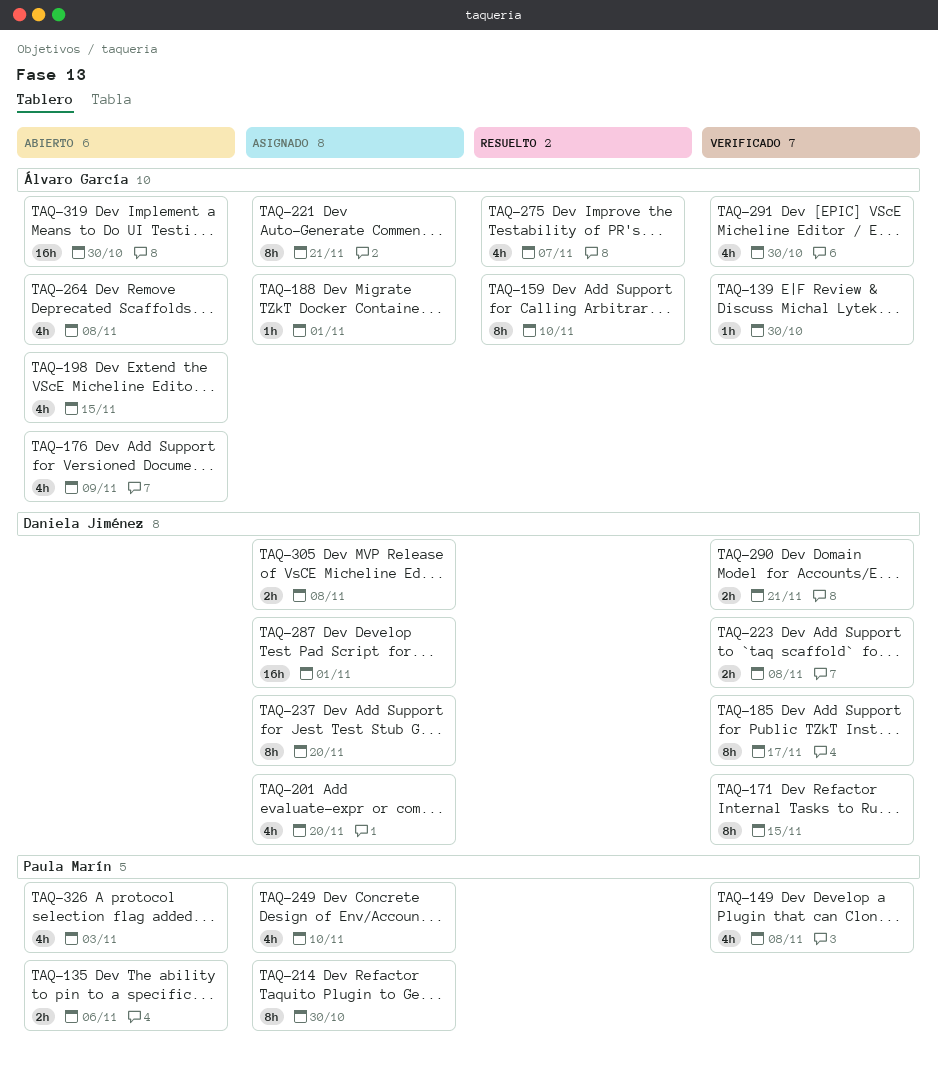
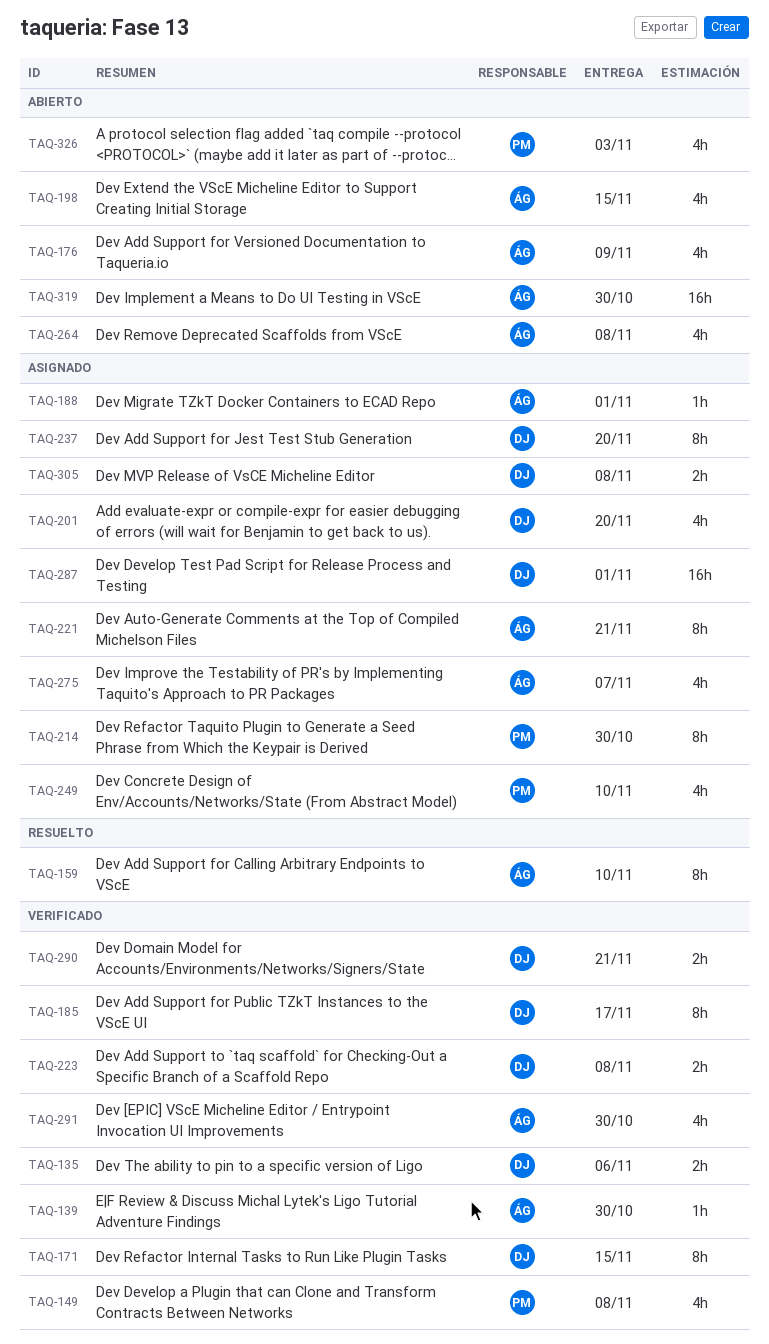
TAQ-135, status: Abierto -> Verificado
TAQ-135, owner: Paula Marín -> Daniela Jiménez
TAQ-275, status: Resuelto -> Asignado

